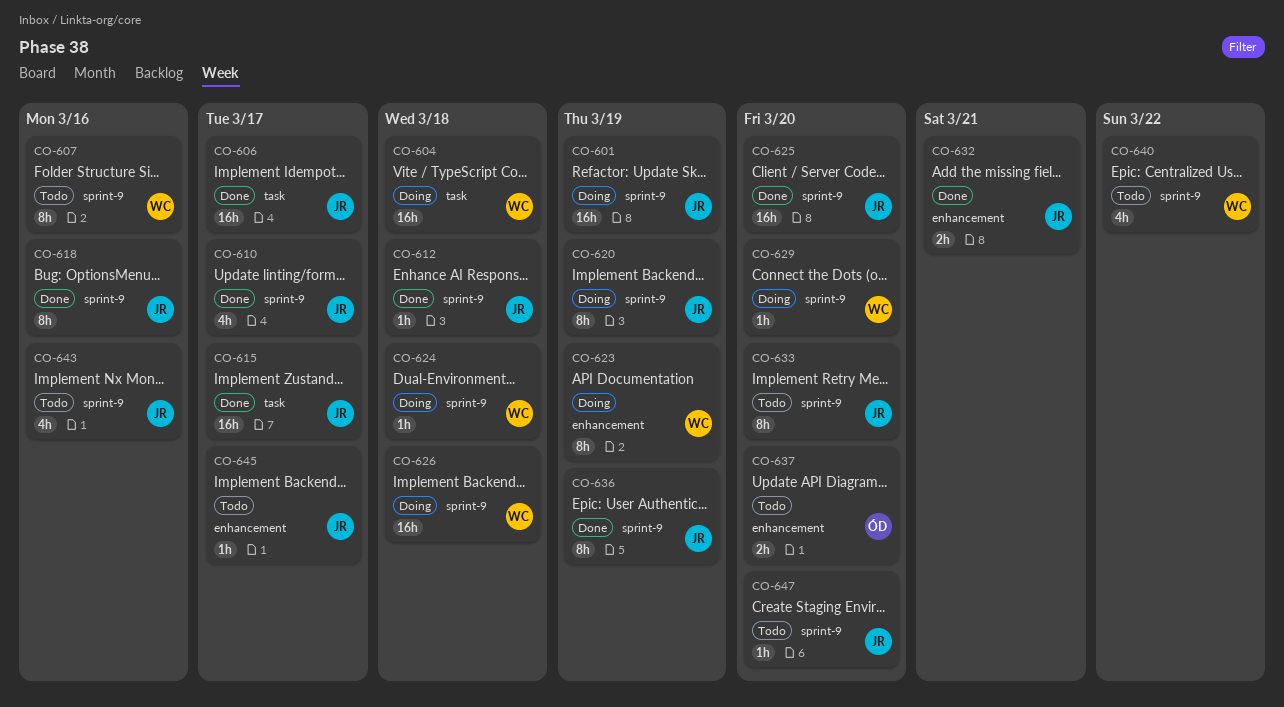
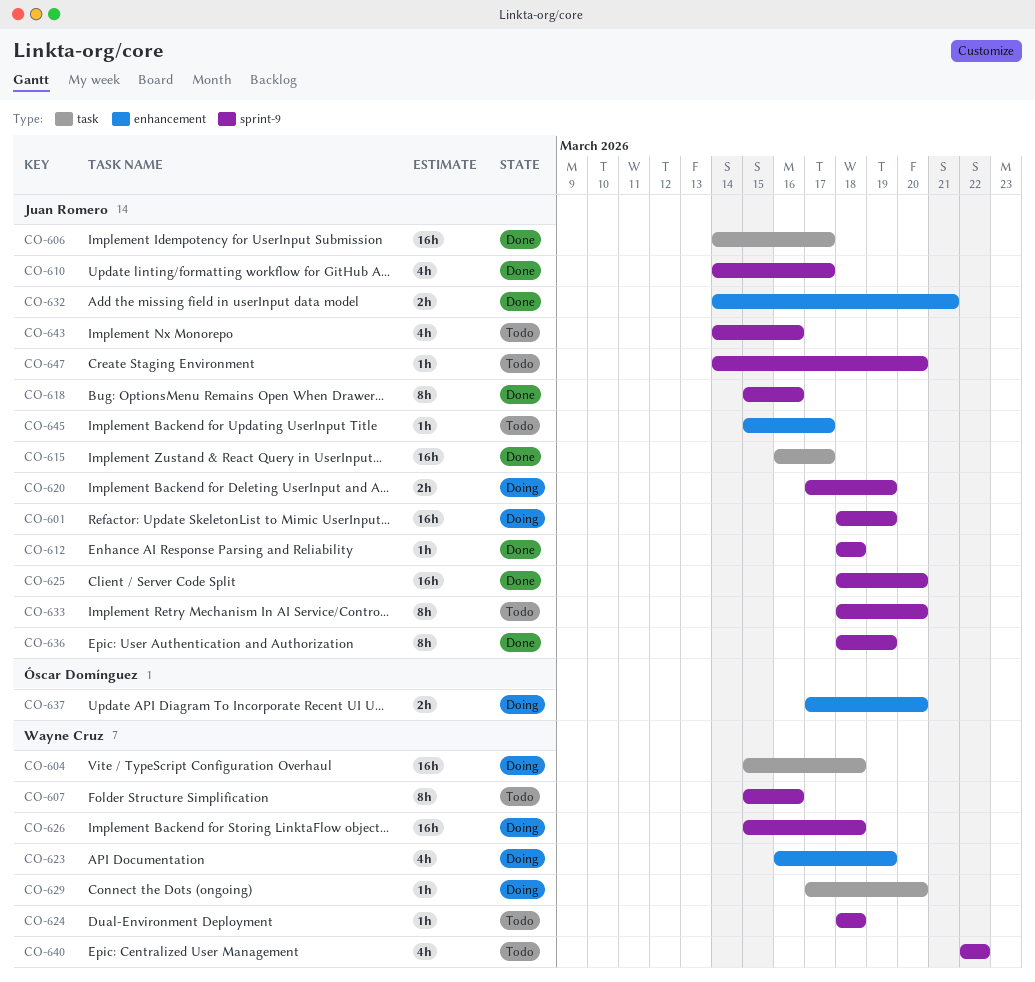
CO-620, estimate: 8h -> 2h
CO-623, estimate: 8h -> 4h
CO-624, status: Doing -> Todo
CO-629, label: sprint-9 -> task
CO-637, status: Todo -> Doing

